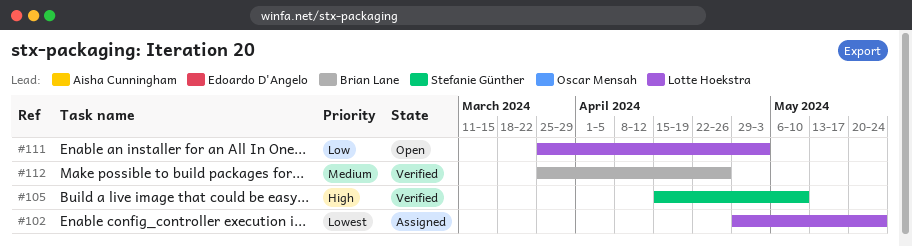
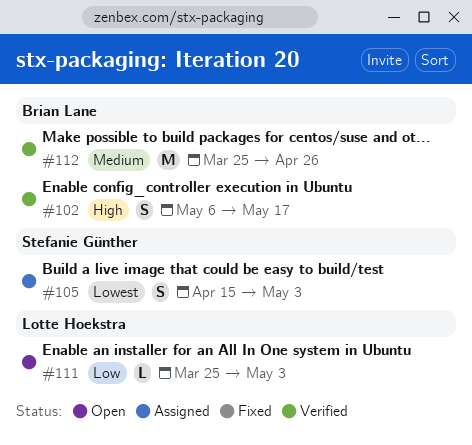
#102, status: Assigned -> Verified
#102, owner: Lotte Hoekstra -> Brian Lane
#102, priority: Lowest -> High
#102, start: Apr 29 -> May 6
#102, due: May 24 -> May 17
#105, status: Verified -> Assigned
#105, priority: High -> Lowest
#105, due: May 10 -> May 3

